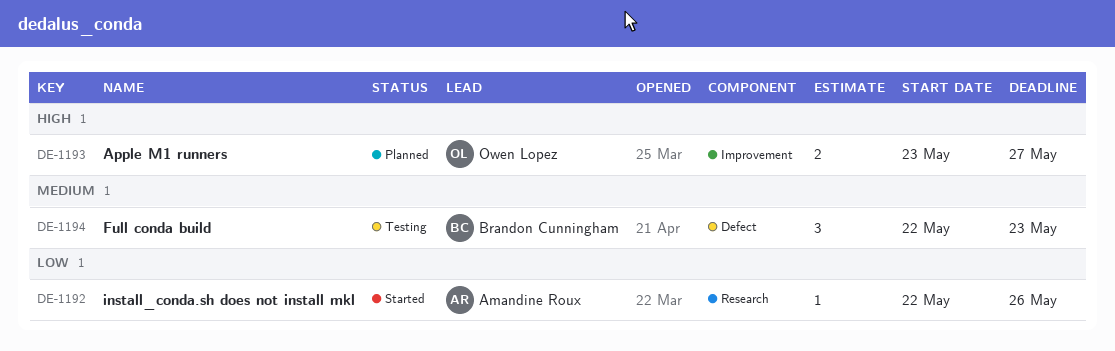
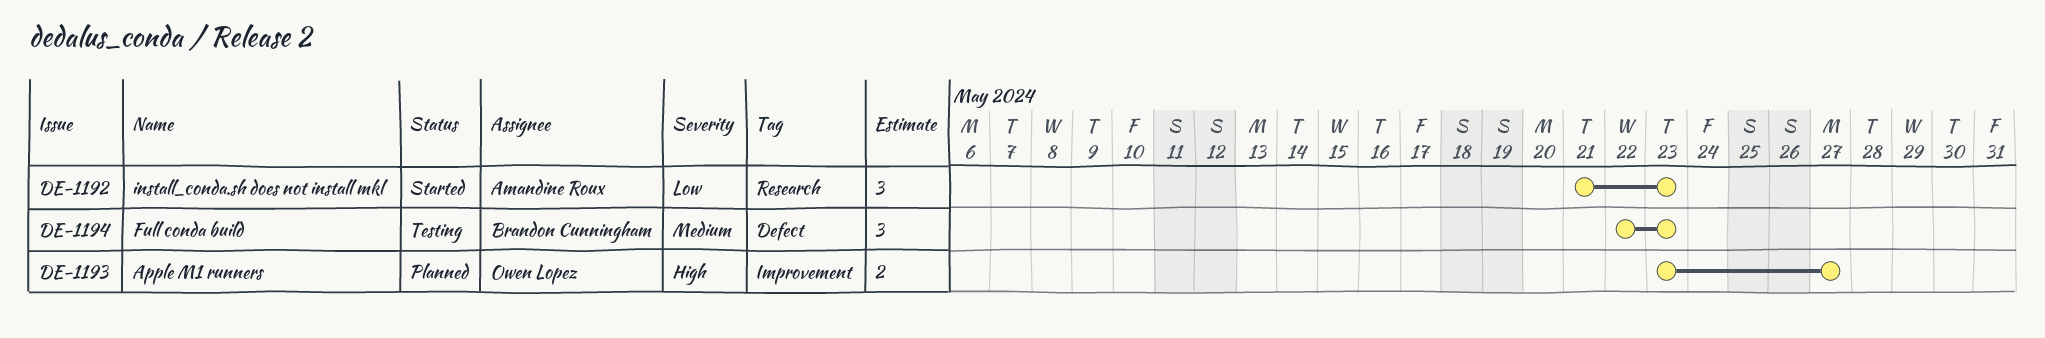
DE-1192, estimate: 1 -> 3
DE-1192, start: May 22 -> May 21
DE-1192, due: May 26 -> May 23

